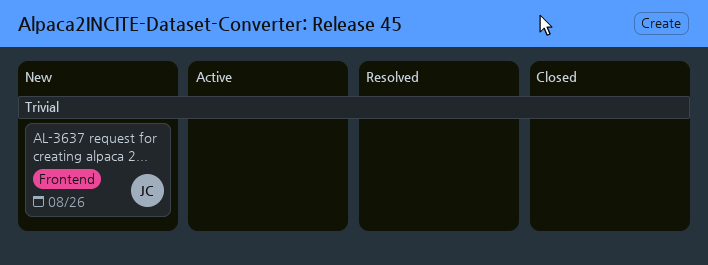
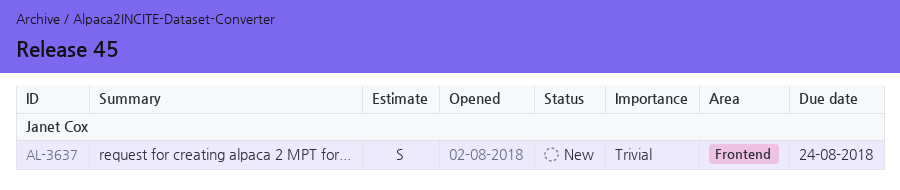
AL-3637, due: Aug 26 -> Aug 24

